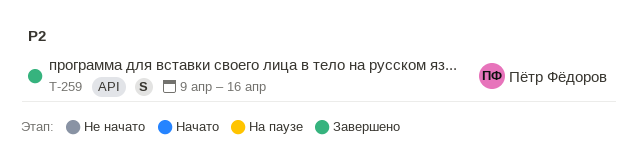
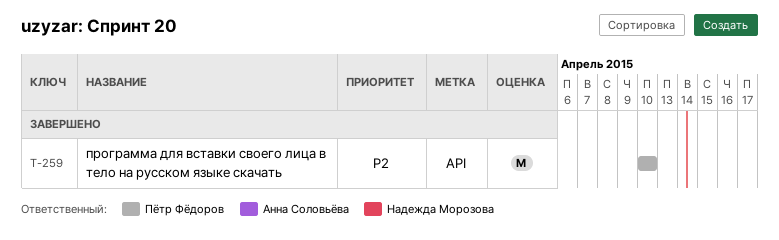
T-259, estimate: S -> M
T-259, start: Apr 9 -> Apr 10
T-259, due: Apr 16 -> Apr 10

